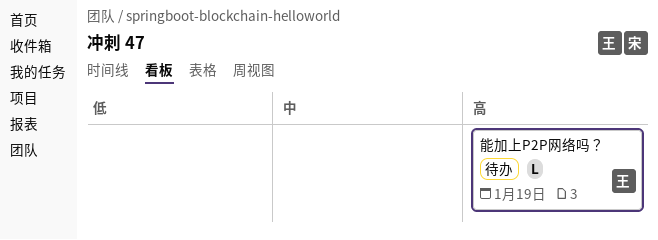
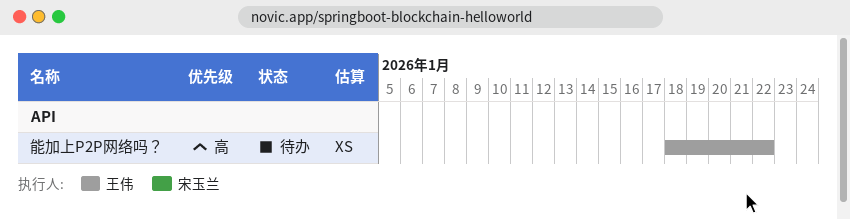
能加上P2P网络吗？, estimate: L -> XS
能加上P2P网络吗？, due: Jan 19 -> Jan 22

